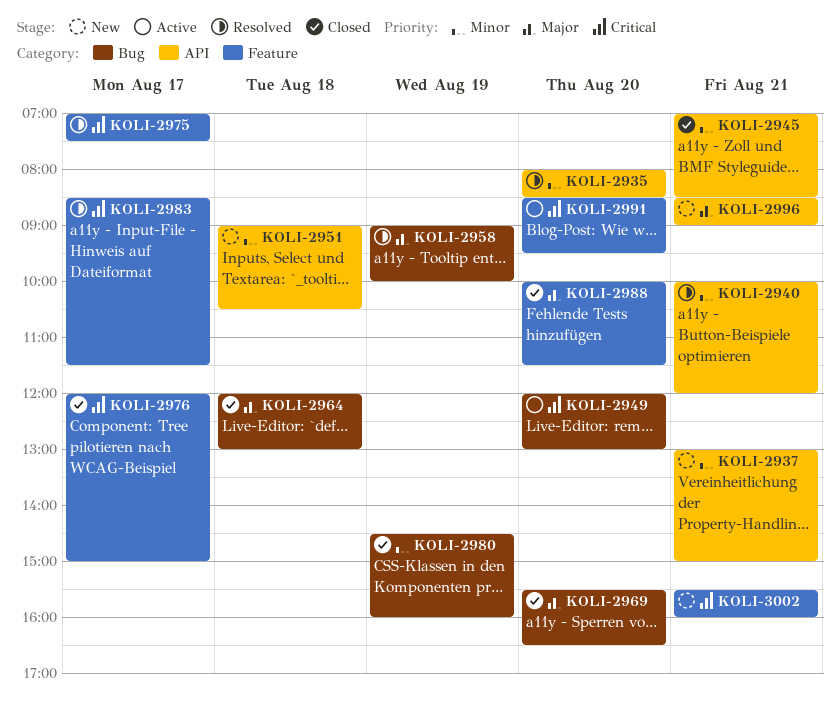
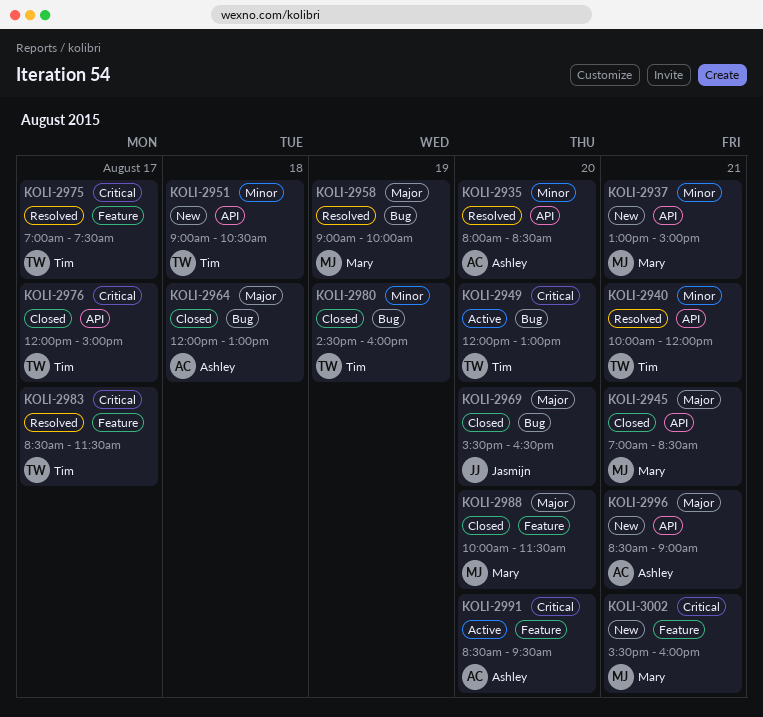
KOLI-2945, priority: Minor -> Major
KOLI-2976, label: Feature -> API

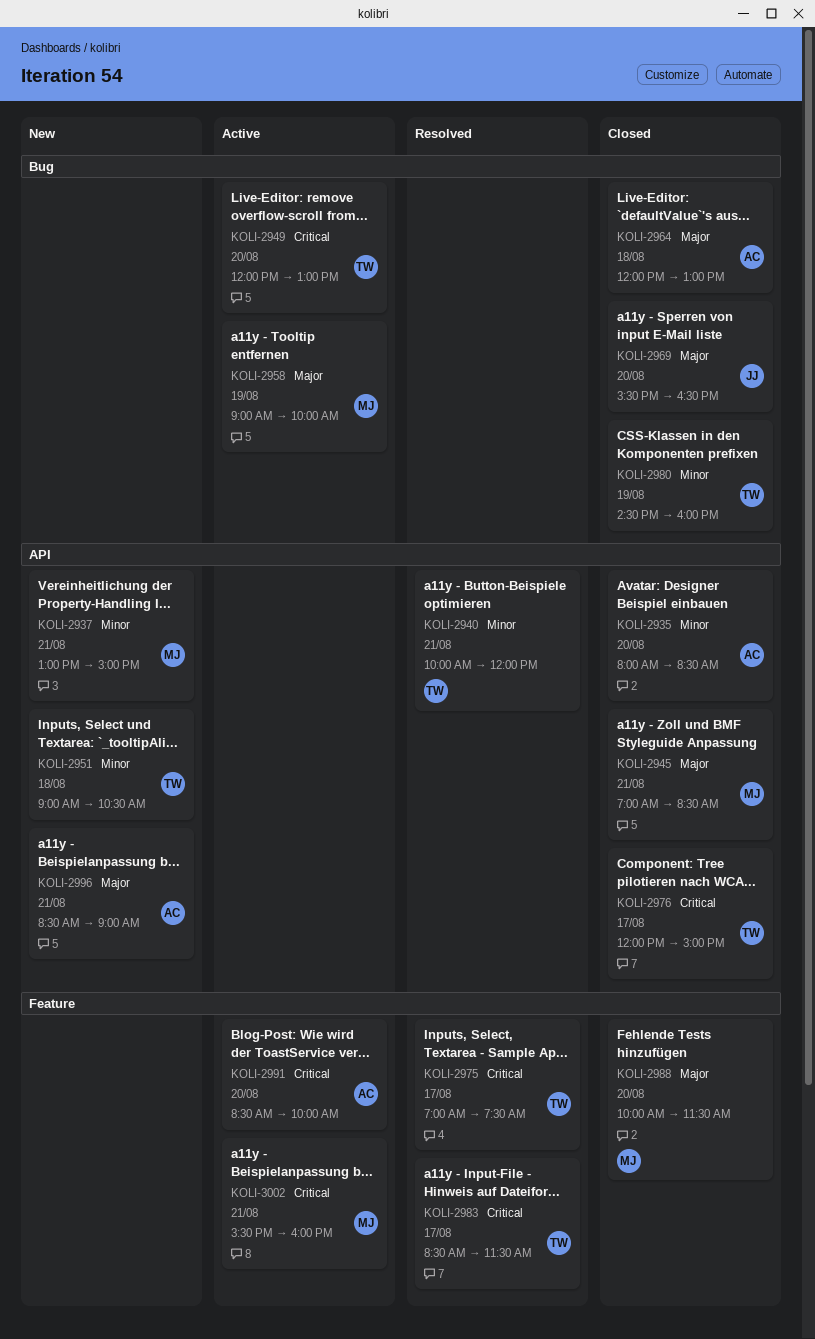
KOLI-2935, status: Resolved -> Closed
KOLI-2958, status: Resolved -> Active
KOLI-2991, ends: 09:30 -> 10:00
KOLI-3002, status: New -> Active

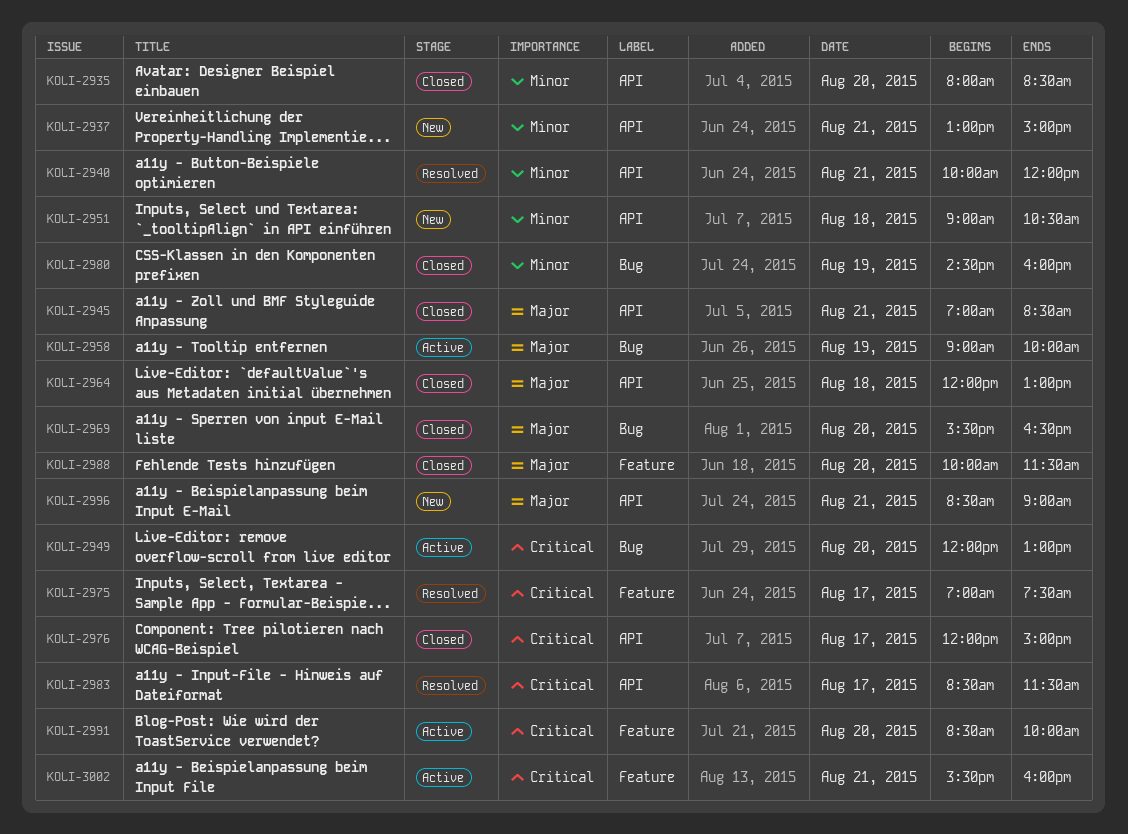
KOLI-2964, label: Bug -> API
KOLI-2983, label: Feature -> API

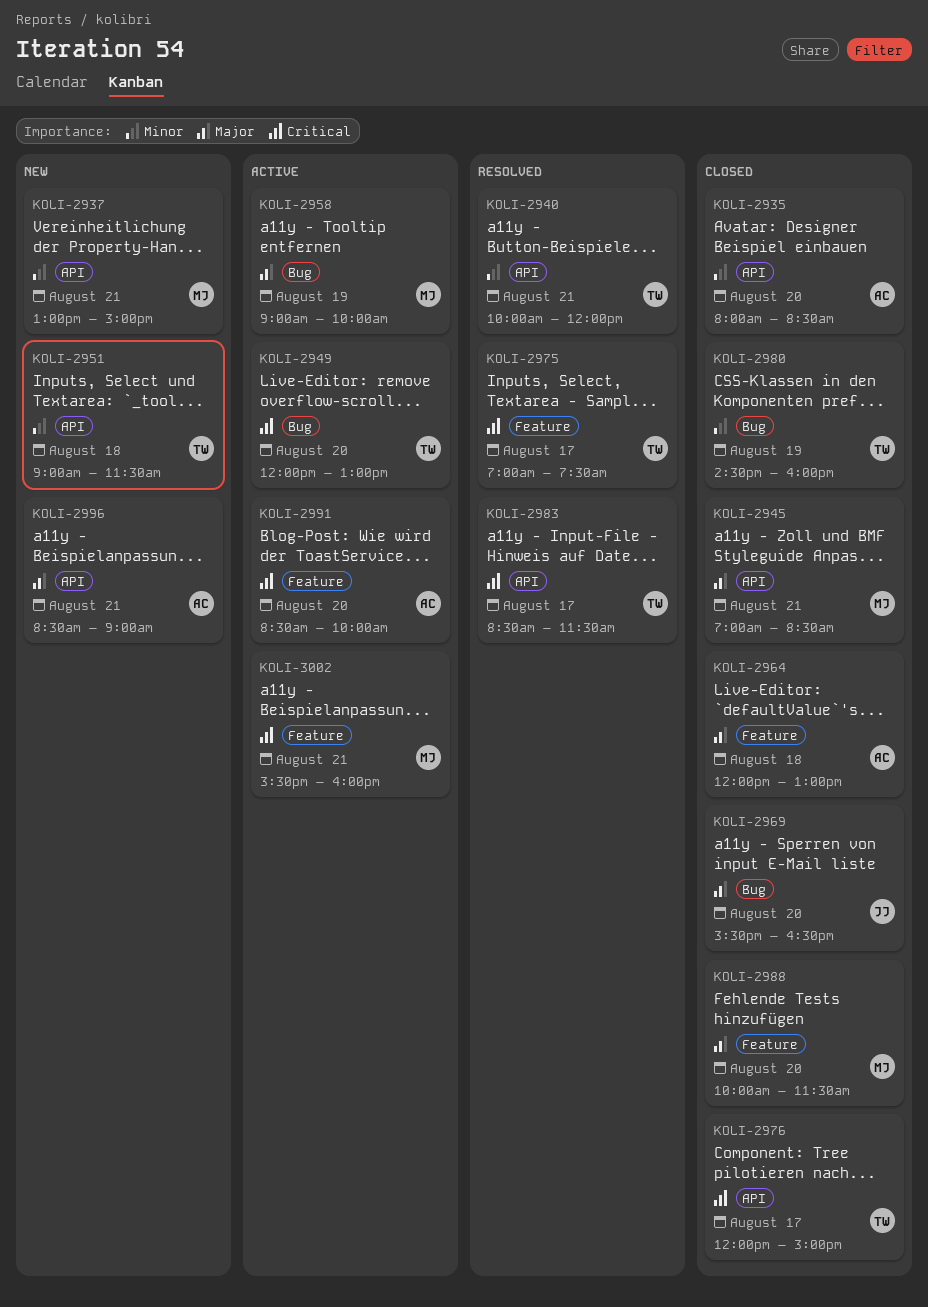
KOLI-2951, ends: 10:30 -> 11:30
KOLI-2964, label: API -> Feature

